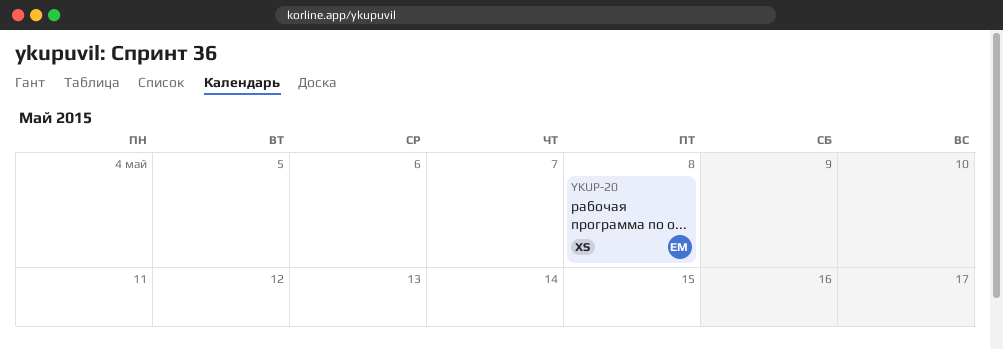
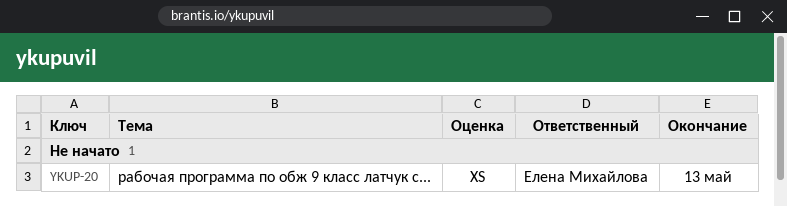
YKUP-20, due: May 8 -> May 13

